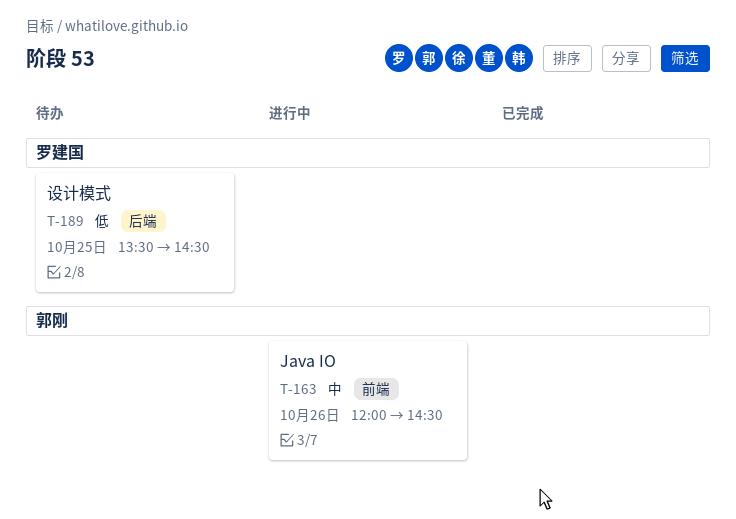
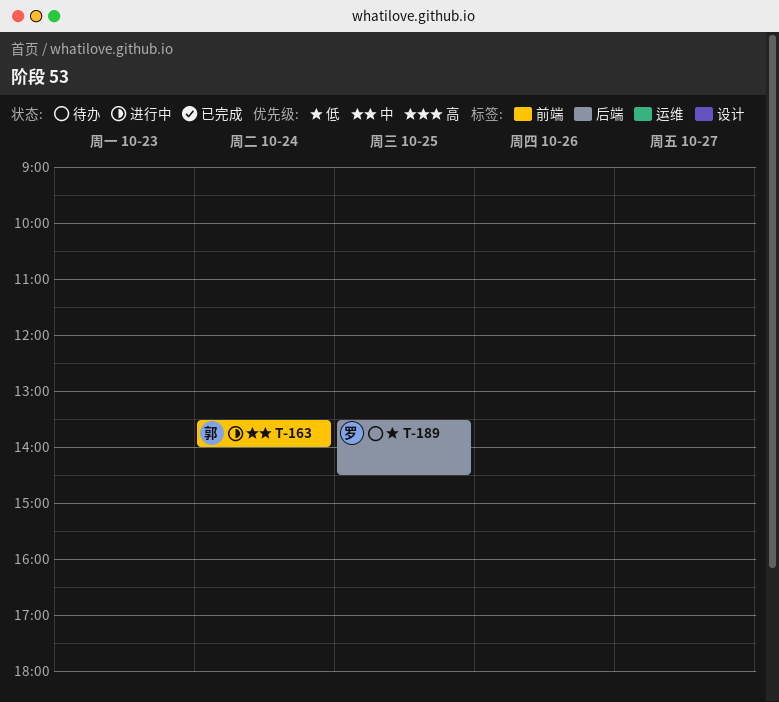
T-163, day: Oct 26 -> Oct 24
T-163, begins: 12:00 -> 13:30
T-163, ends: 14:30 -> 14:00

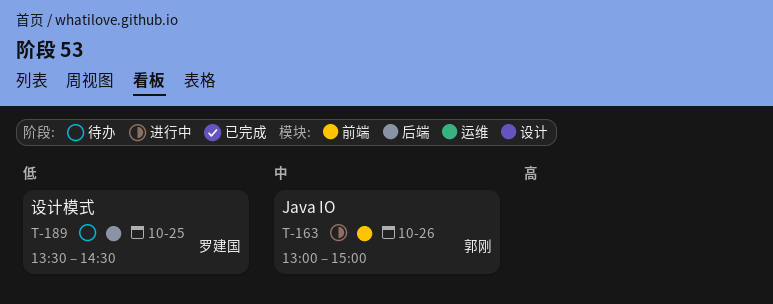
T-163, day: Oct 24 -> Oct 26
T-163, begins: 13:30 -> 13:00
T-163, ends: 14:00 -> 15:00

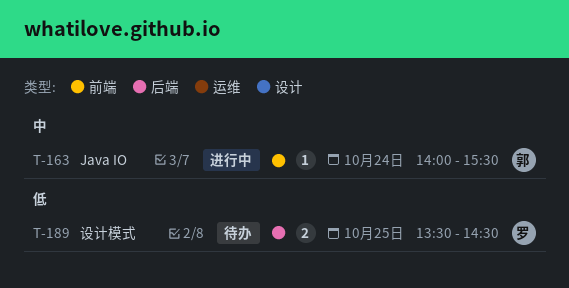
T-163, day: Oct 26 -> Oct 24
T-163, begins: 13:00 -> 14:00
T-163, ends: 15:00 -> 15:30

